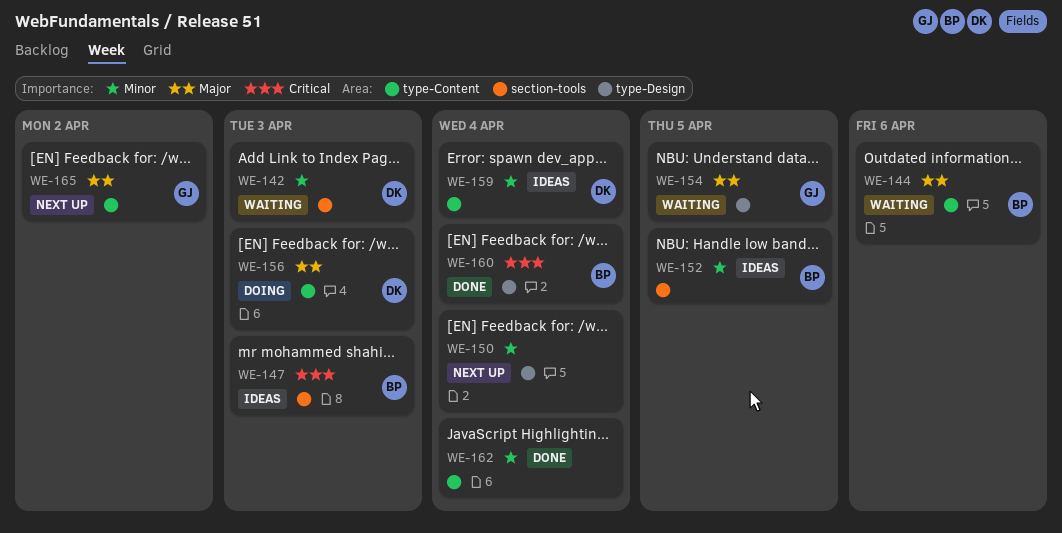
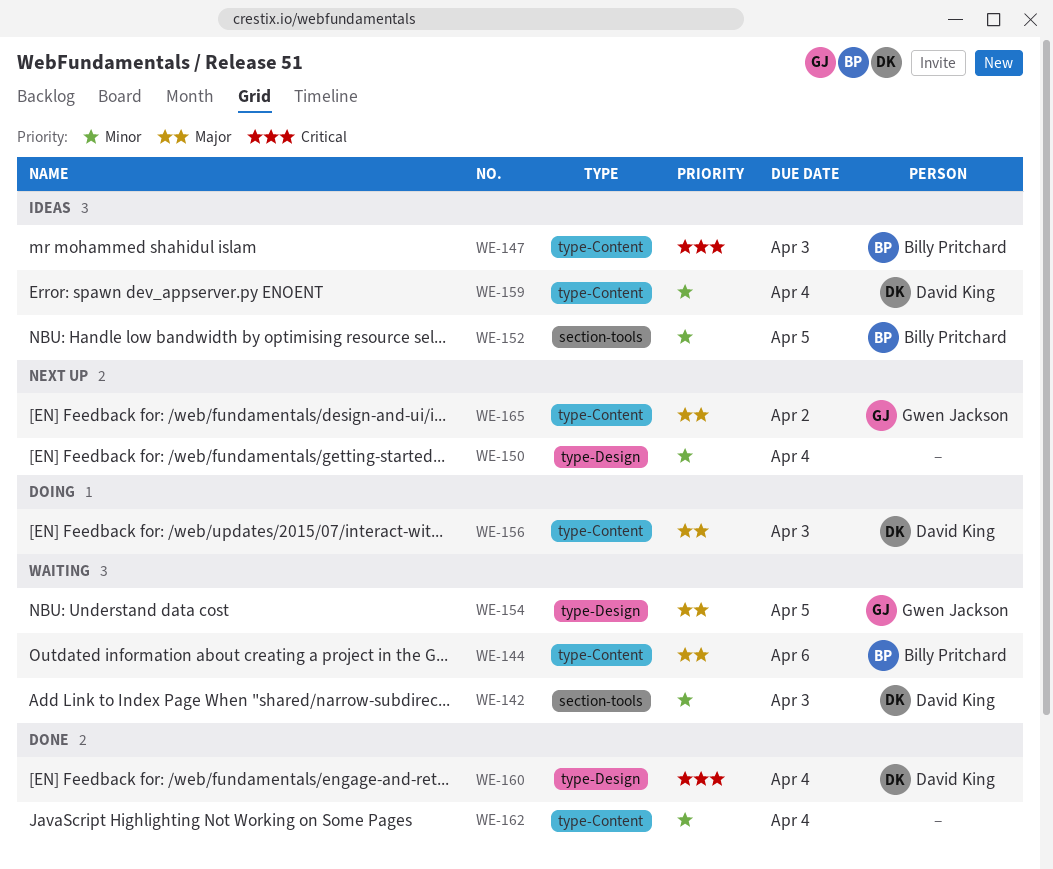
WE-147, label: section-tools -> type-Content
WE-160, owner: Billy Pritchard -> David King

